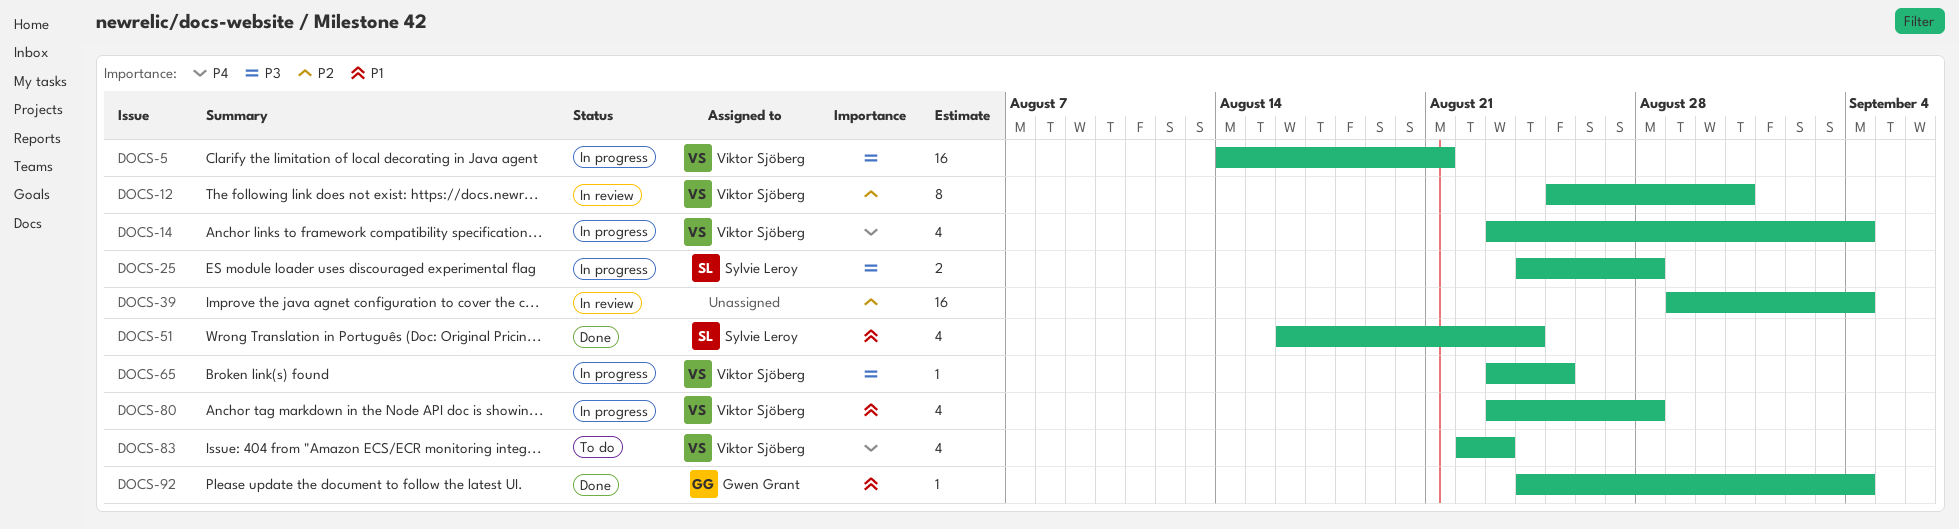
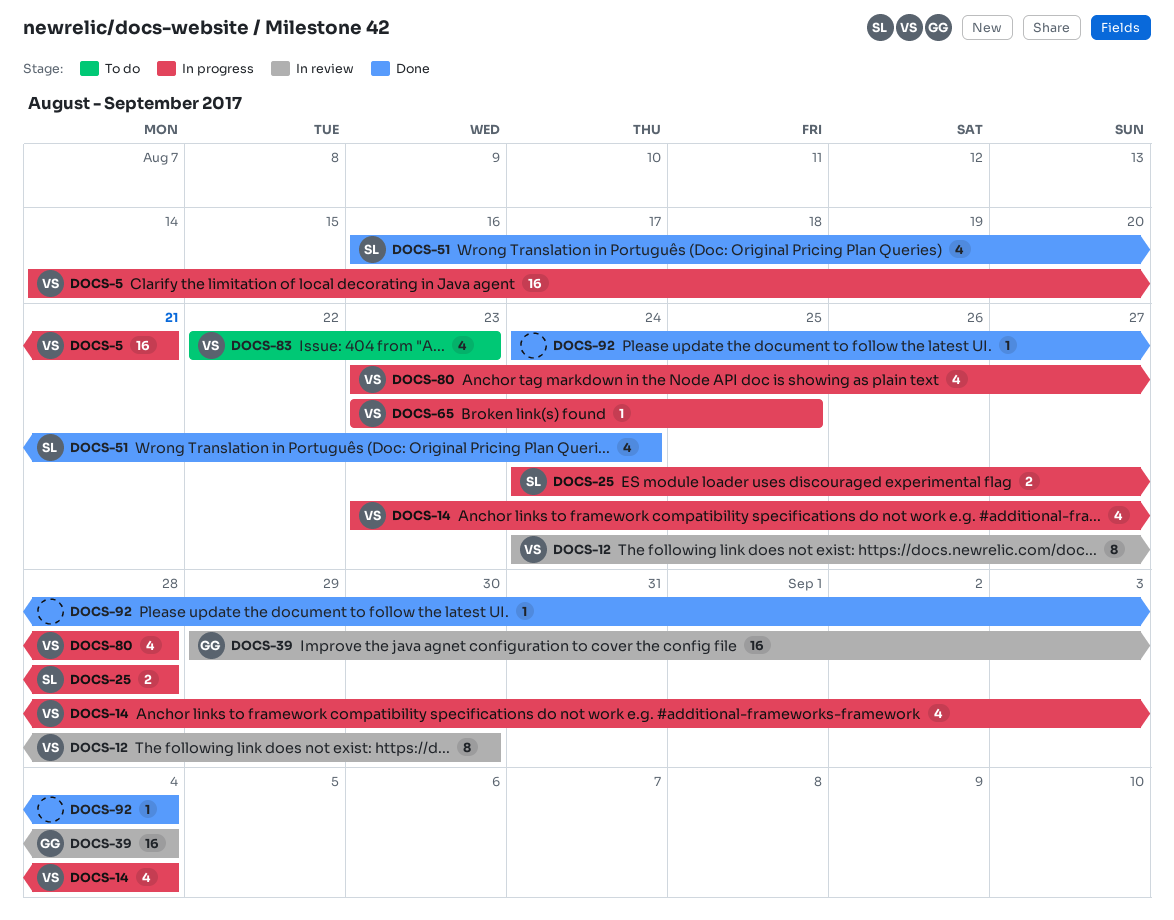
DOCS-12, start: Aug 25 -> Aug 24
DOCS-12, due: Aug 31 -> Aug 30
DOCS-39, owner: none -> Gwen Grant
DOCS-92, owner: Gwen Grant -> none

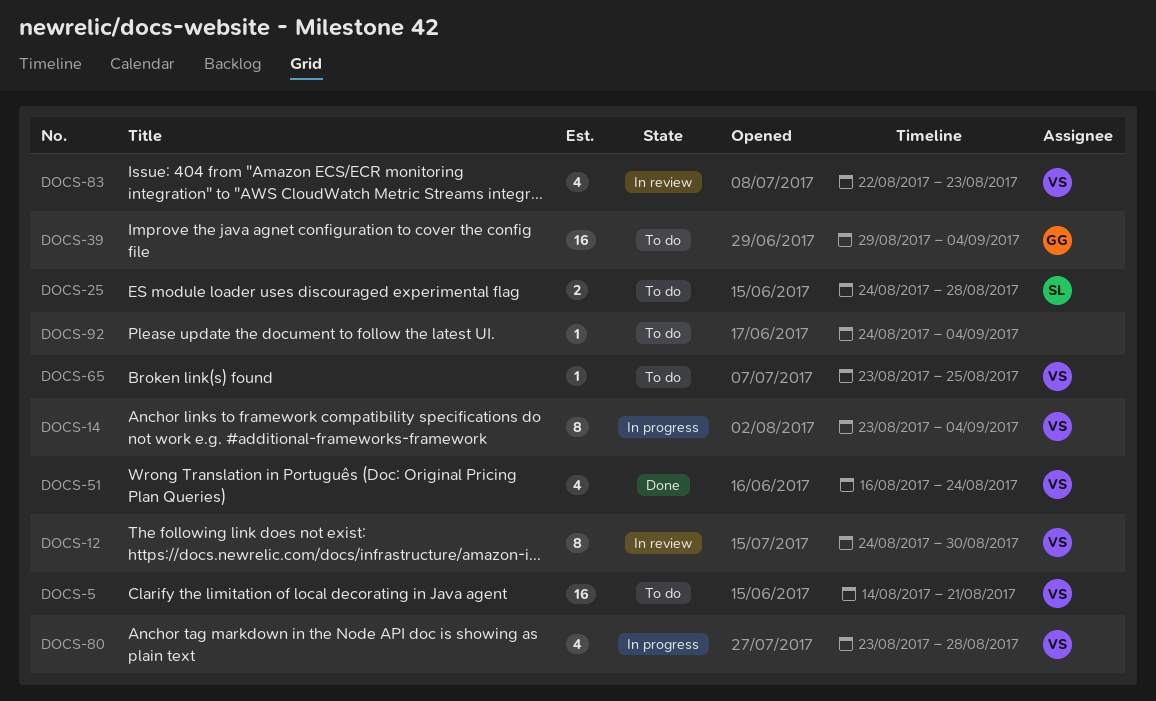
DOCS-5, status: In progress -> To do
DOCS-14, estimate: 4 -> 8
DOCS-25, status: In progress -> To do
DOCS-39, status: In review -> To do
DOCS-51, owner: SL -> VS
DOCS-65, status: In progress -> To do
DOCS-83, status: To do -> In review
DOCS-92, status: Done -> To do

